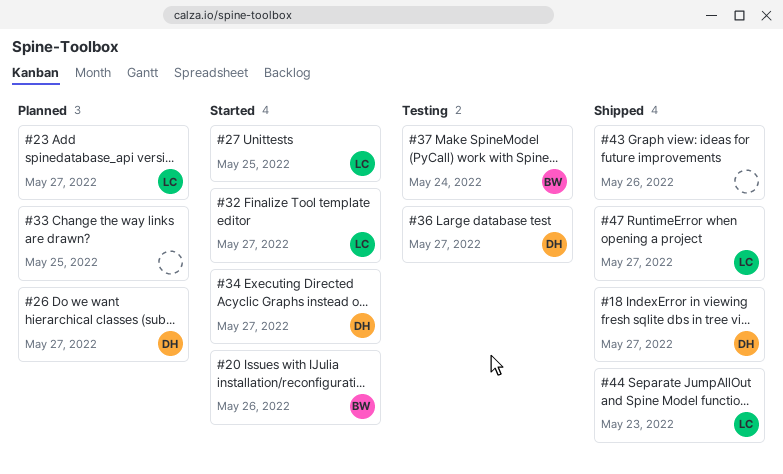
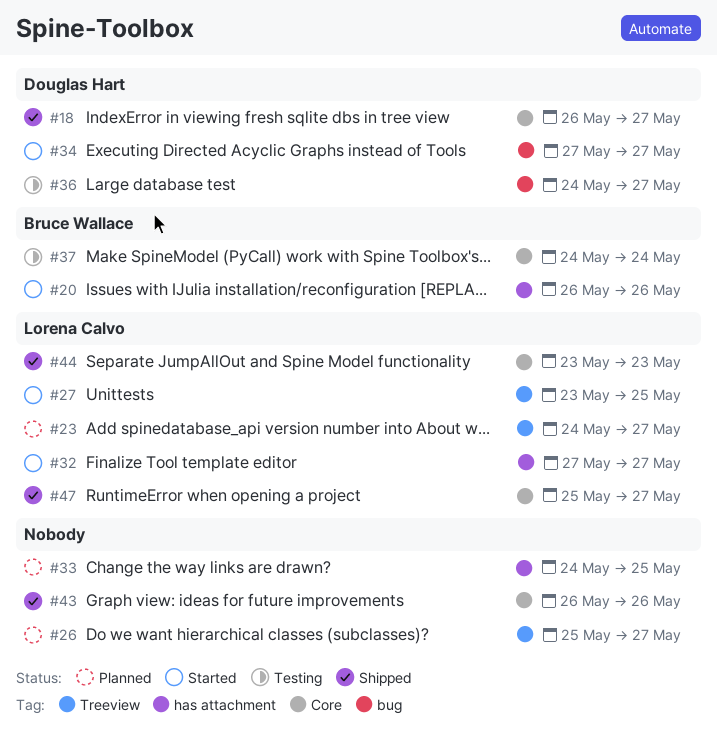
#26, owner: Douglas Hart -> none

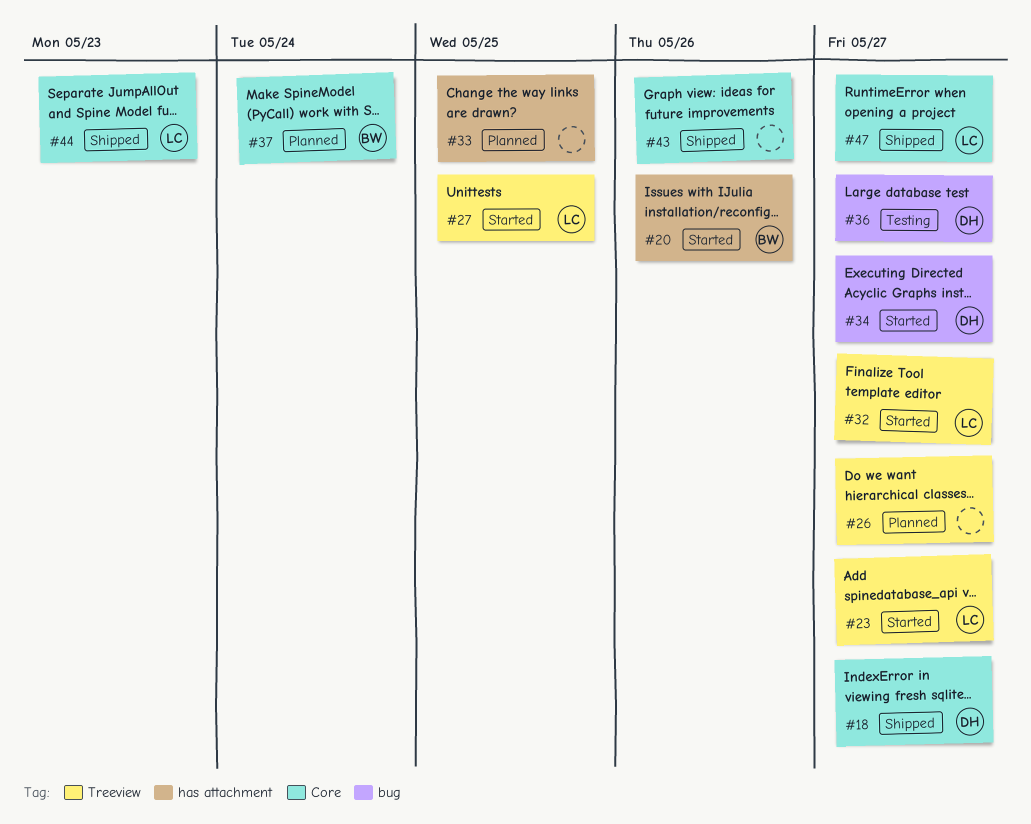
#23, status: Planned -> Started
#32, label: has attachment -> Treeview
#37, status: Testing -> Planned

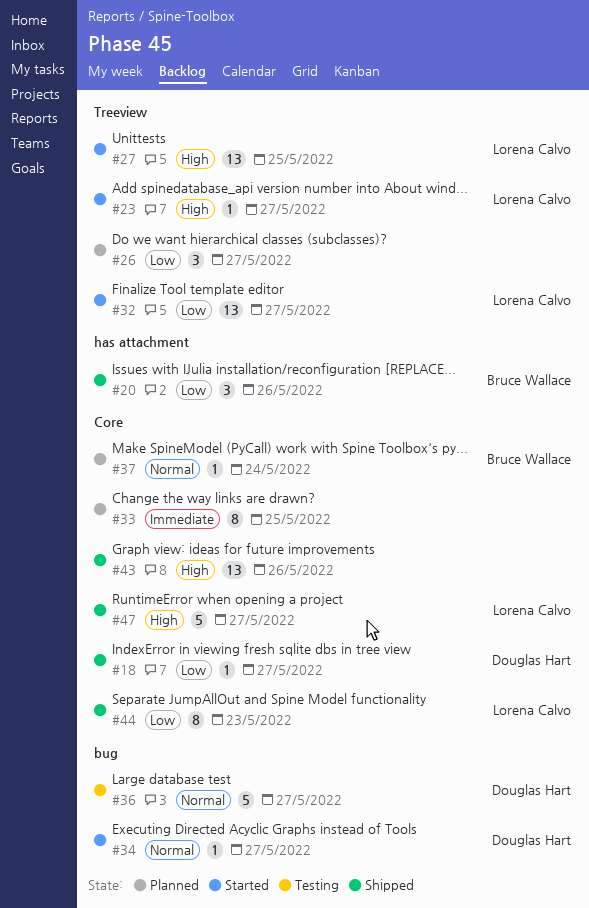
#20, status: Started -> Shipped
#33, label: has attachment -> Core

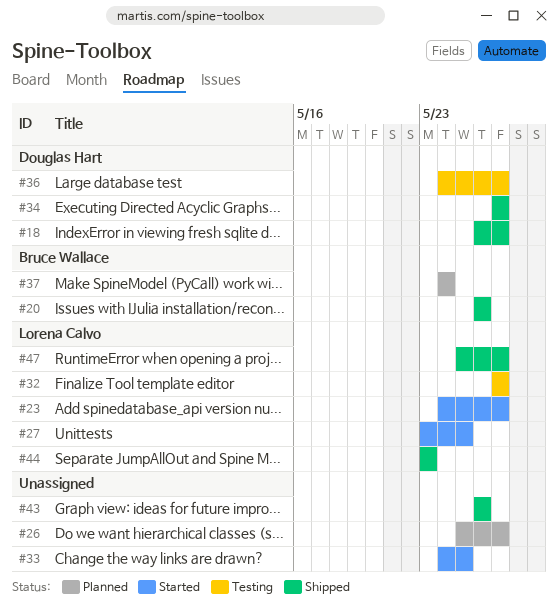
#32, status: Started -> Testing
#33, status: Planned -> Started
#34, status: Started -> Shipped

